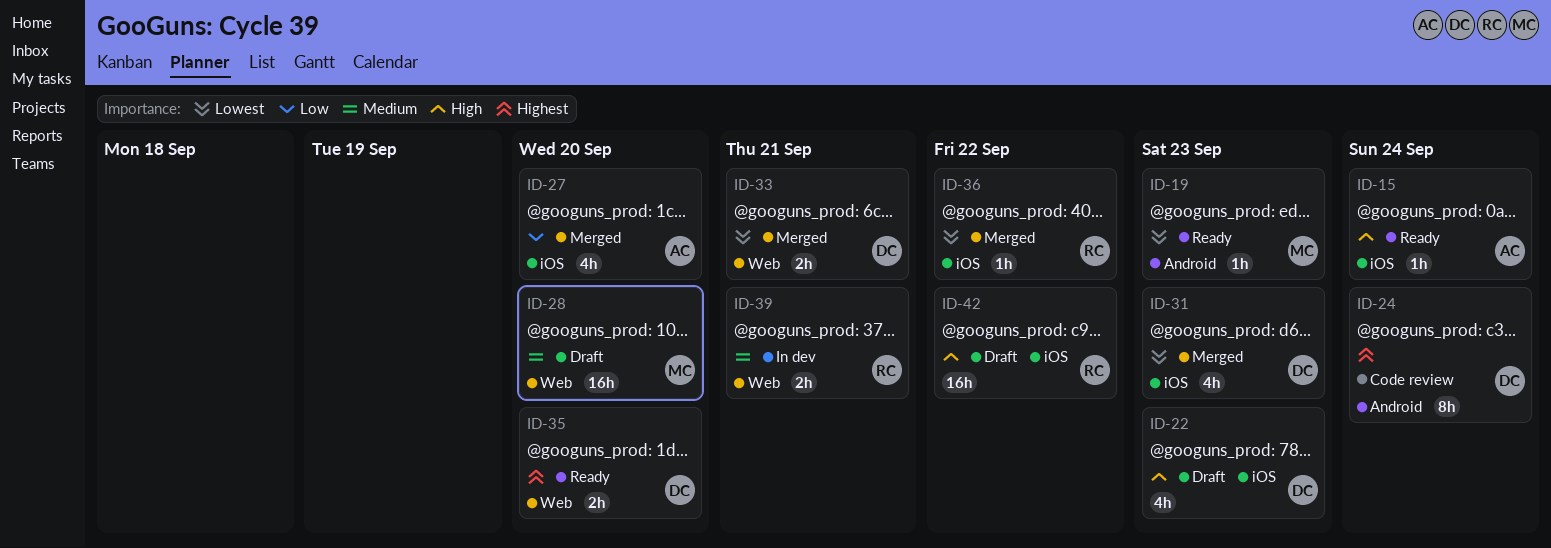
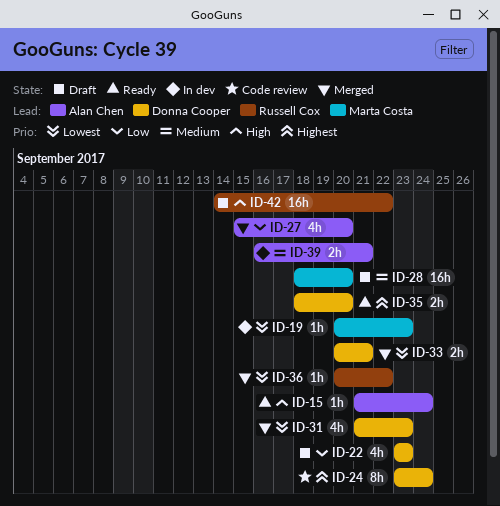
ID-19, status: Ready -> In dev
ID-22, priority: High -> Low
ID-39, owner: Russell Cox -> Alan Chen

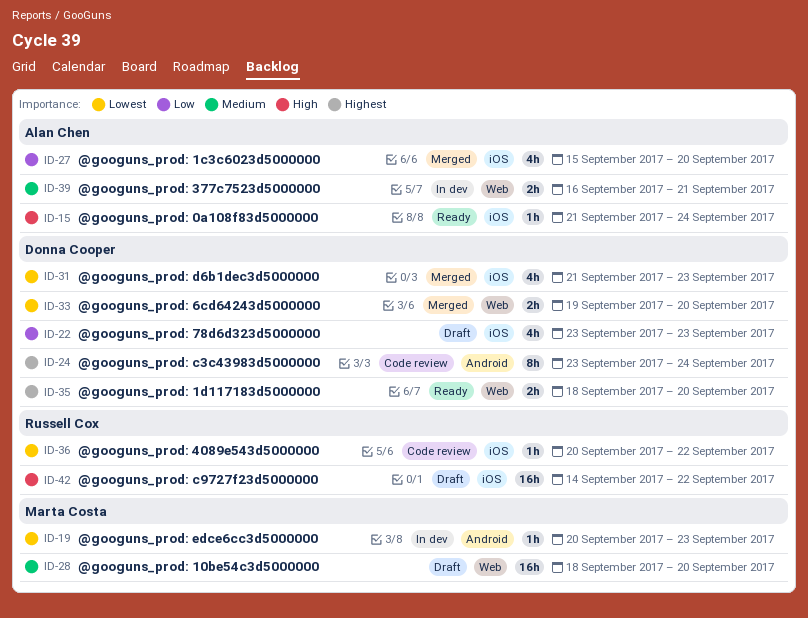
ID-33, start: Sep 20 -> Sep 19
ID-33, due: Sep 21 -> Sep 20
ID-36, status: Merged -> Code review

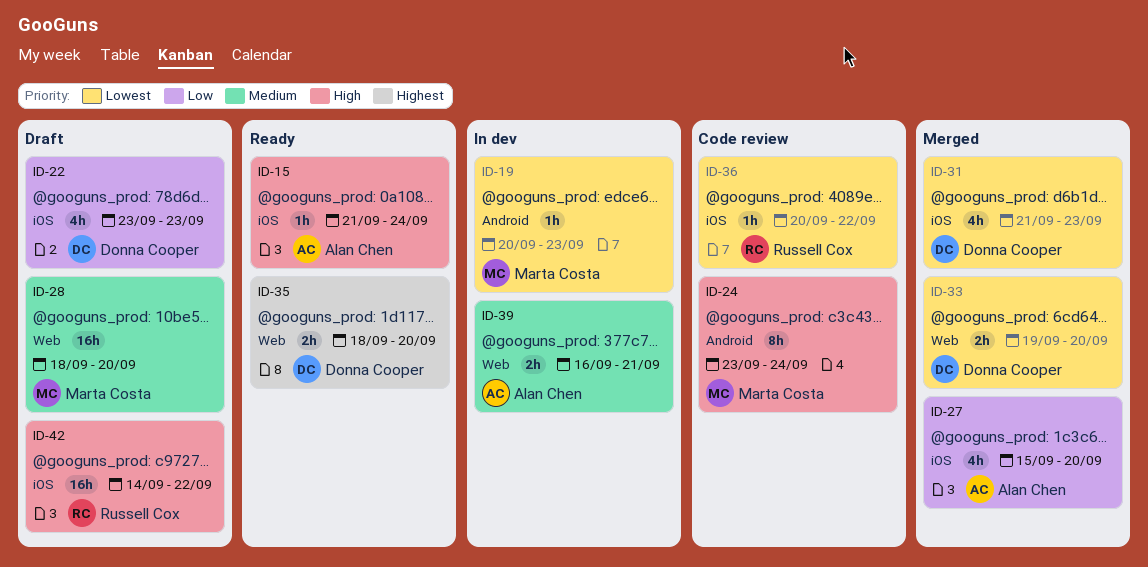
ID-24, owner: Donna Cooper -> Marta Costa
ID-24, priority: Highest -> High

